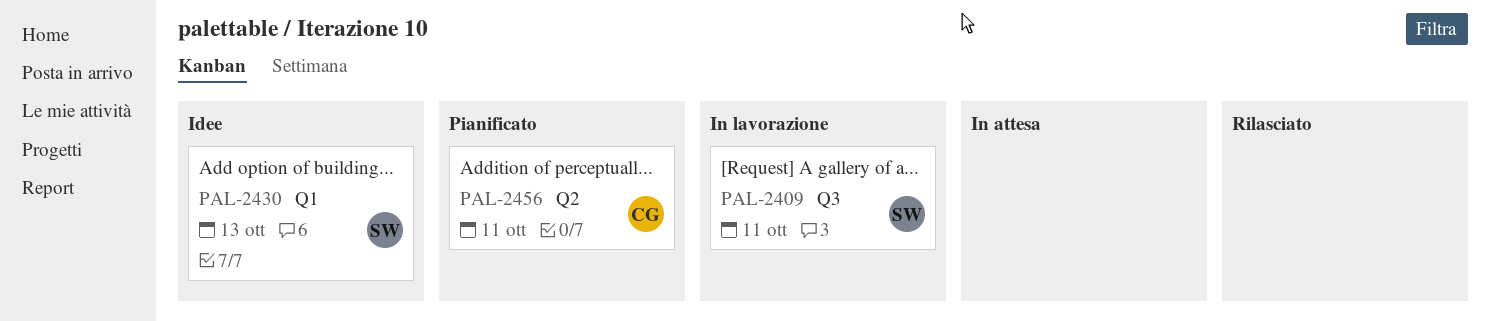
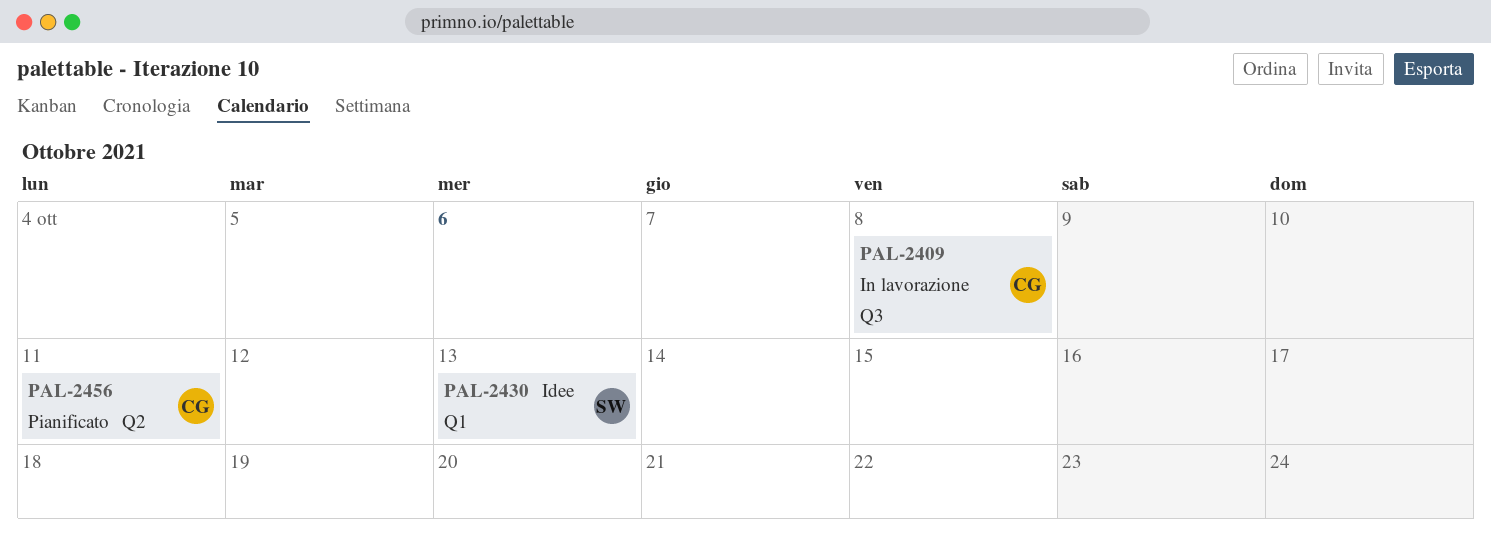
PAL-2409, owner: SW -> CG
PAL-2409, due: Oct 11 -> Oct 8

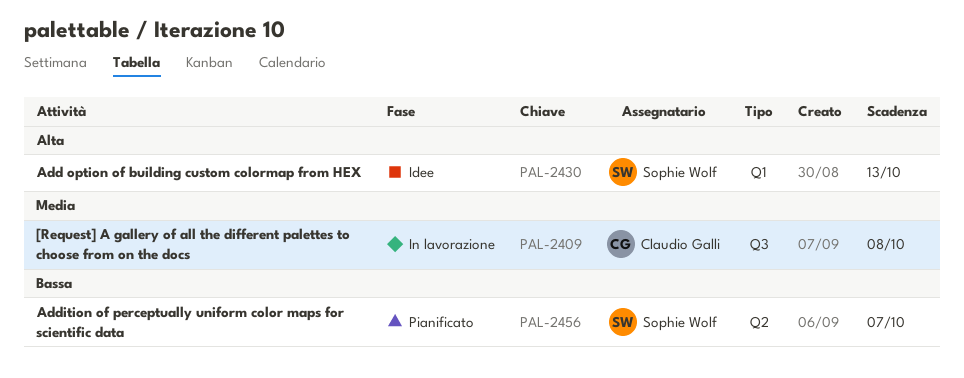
PAL-2456, owner: Claudio Galli -> Sophie Wolf
PAL-2456, due: Oct 11 -> Oct 7

